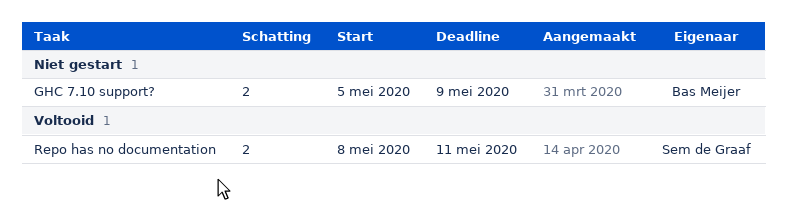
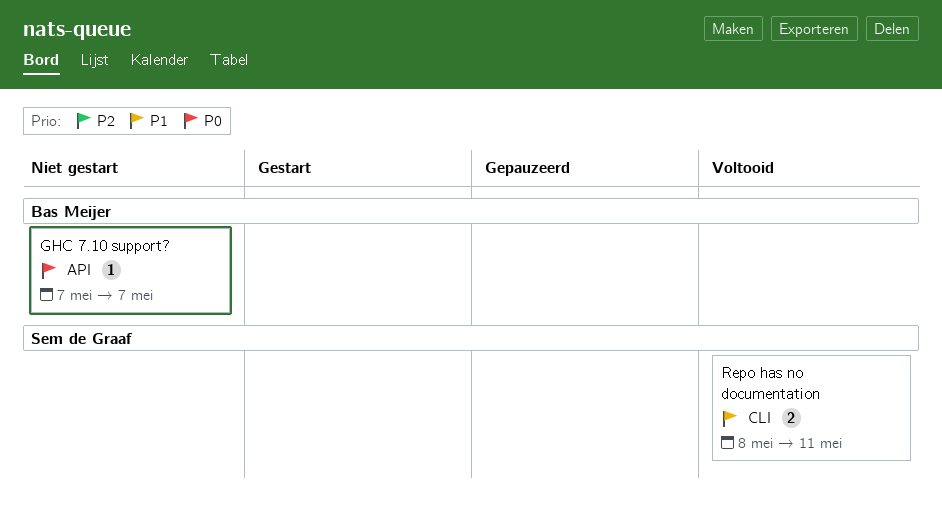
GHC 7.10 support?, estimate: 2 -> 1
GHC 7.10 support?, start: May 5 -> May 7
GHC 7.10 support?, due: May 9 -> May 7

